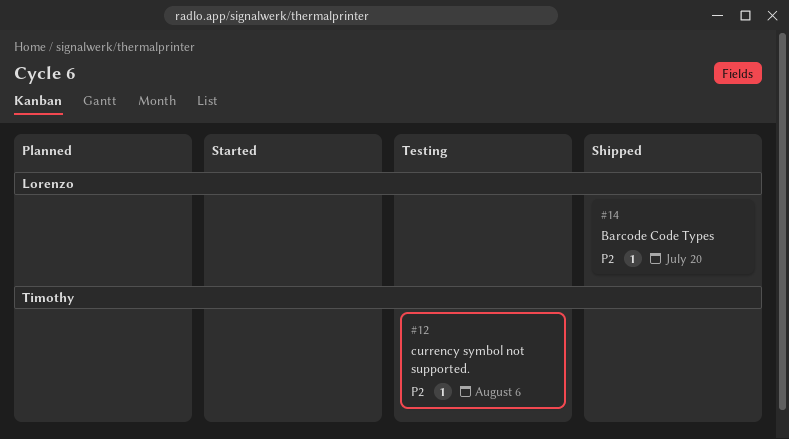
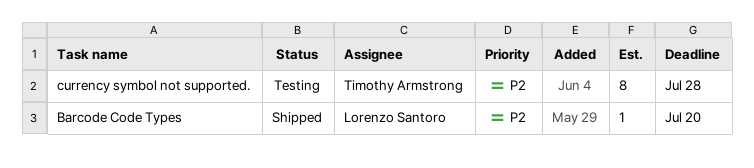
currency symbol not supported., estimate: 1 -> 8
currency symbol not supported., due: Aug 6 -> Jul 28

